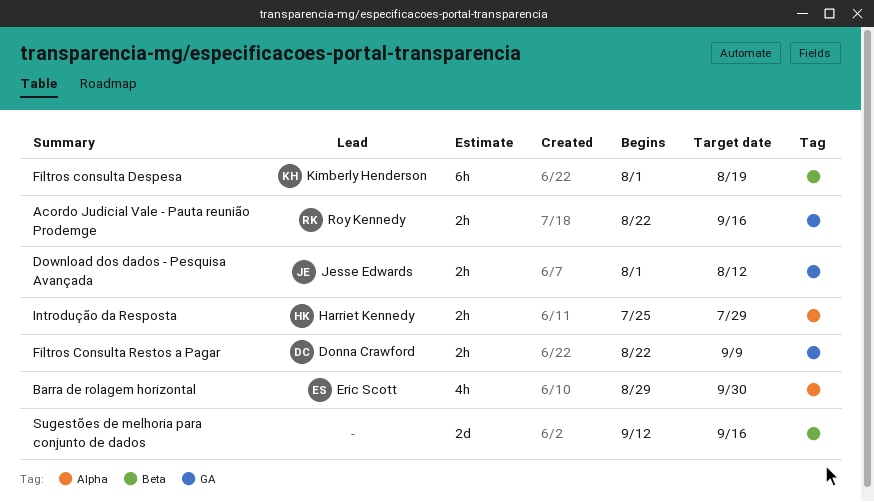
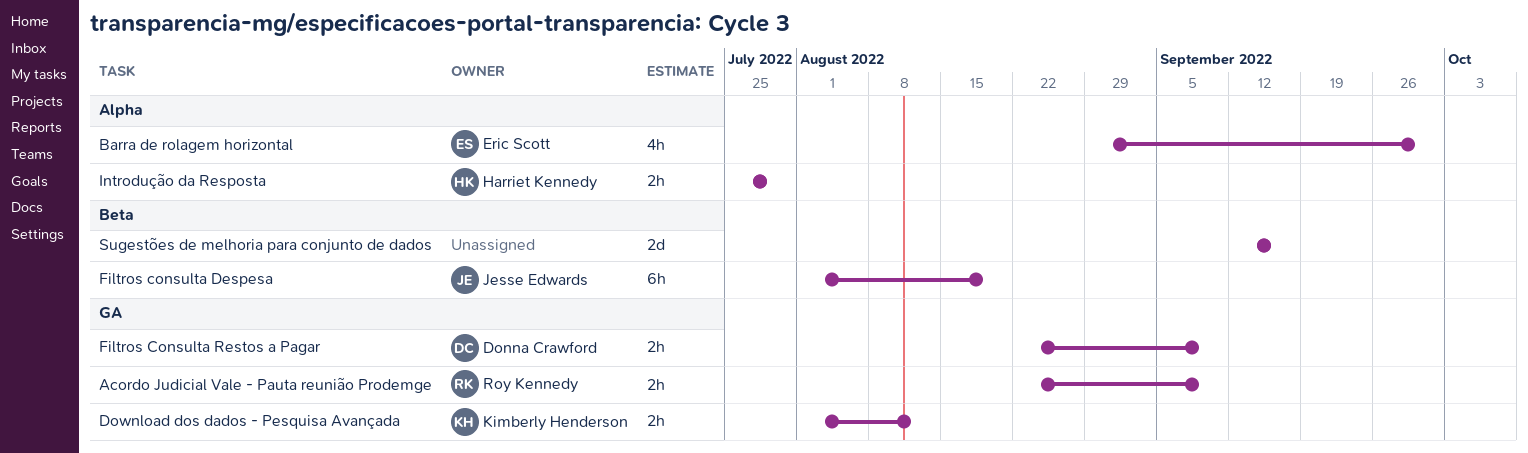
Acordo Judicial Vale - Pauta reunião Prodemge, due: Sep 16 -> Sep 9
Download dos dados - Pesquisa Avançada, owner: Jesse Edwards -> Kimberly Henderson
Filtros consulta Despesa, owner: Kimberly Henderson -> Jesse Edwards

